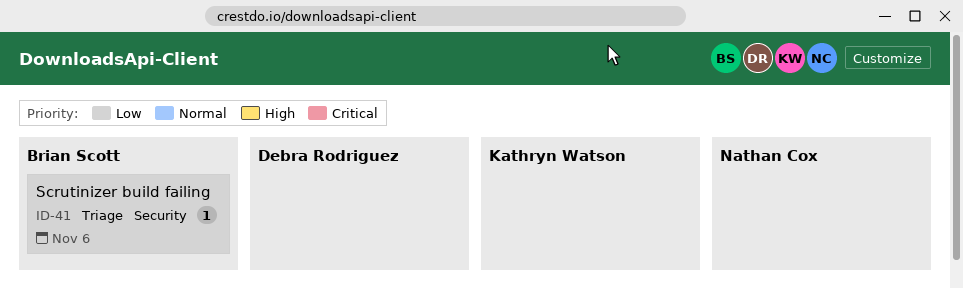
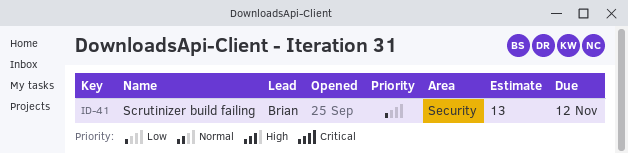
ID-41, estimate: 1 -> 13
ID-41, due: Nov 6 -> Nov 12

